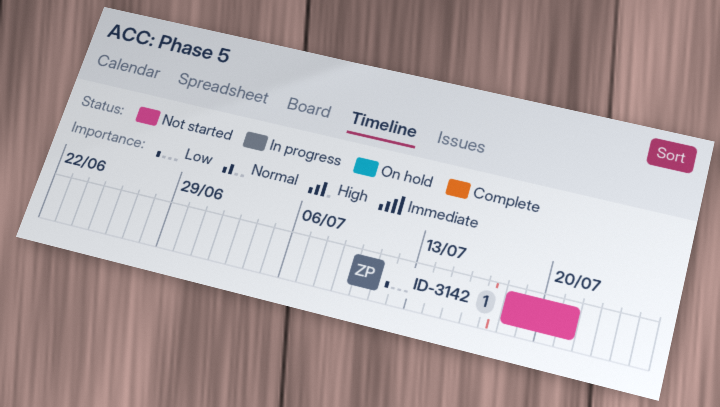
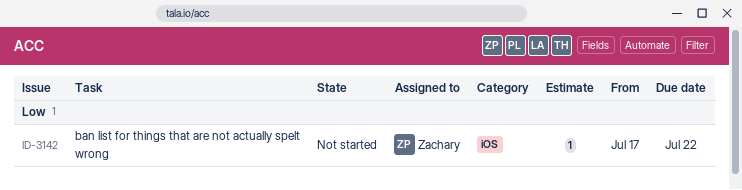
ID-3142, start: Jul 18 -> Jul 17
ID-3142, due: Jul 21 -> Jul 22

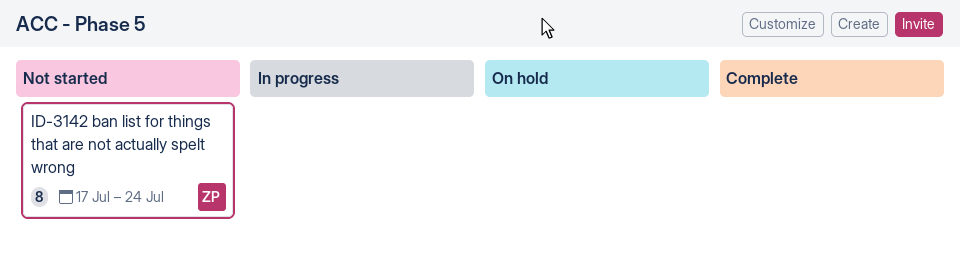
ID-3142, estimate: 1 -> 8
ID-3142, due: Jul 22 -> Jul 24

